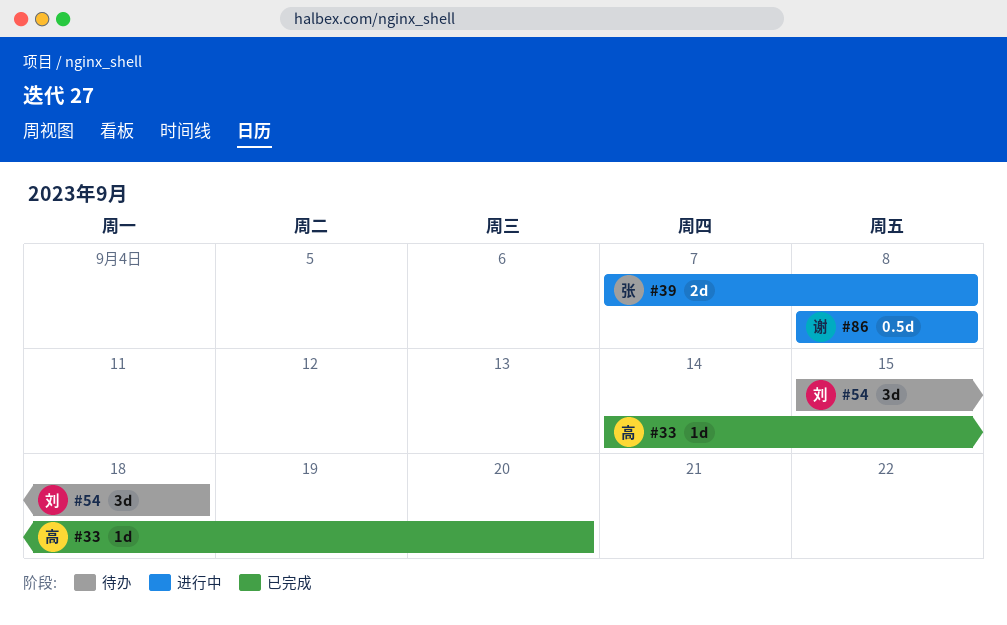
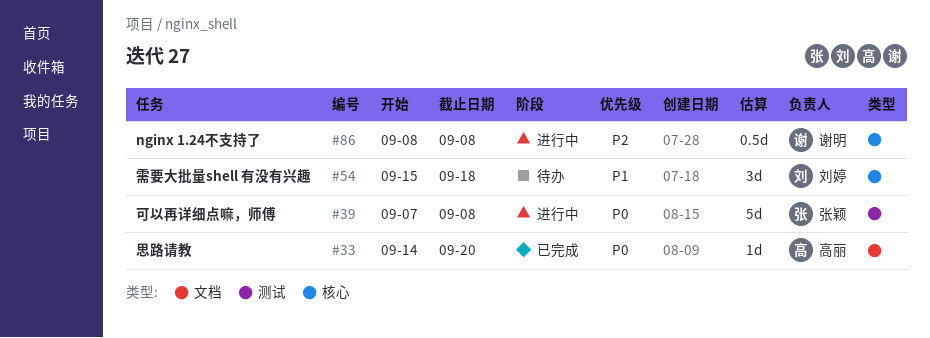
#39, estimate: 2d -> 5d

